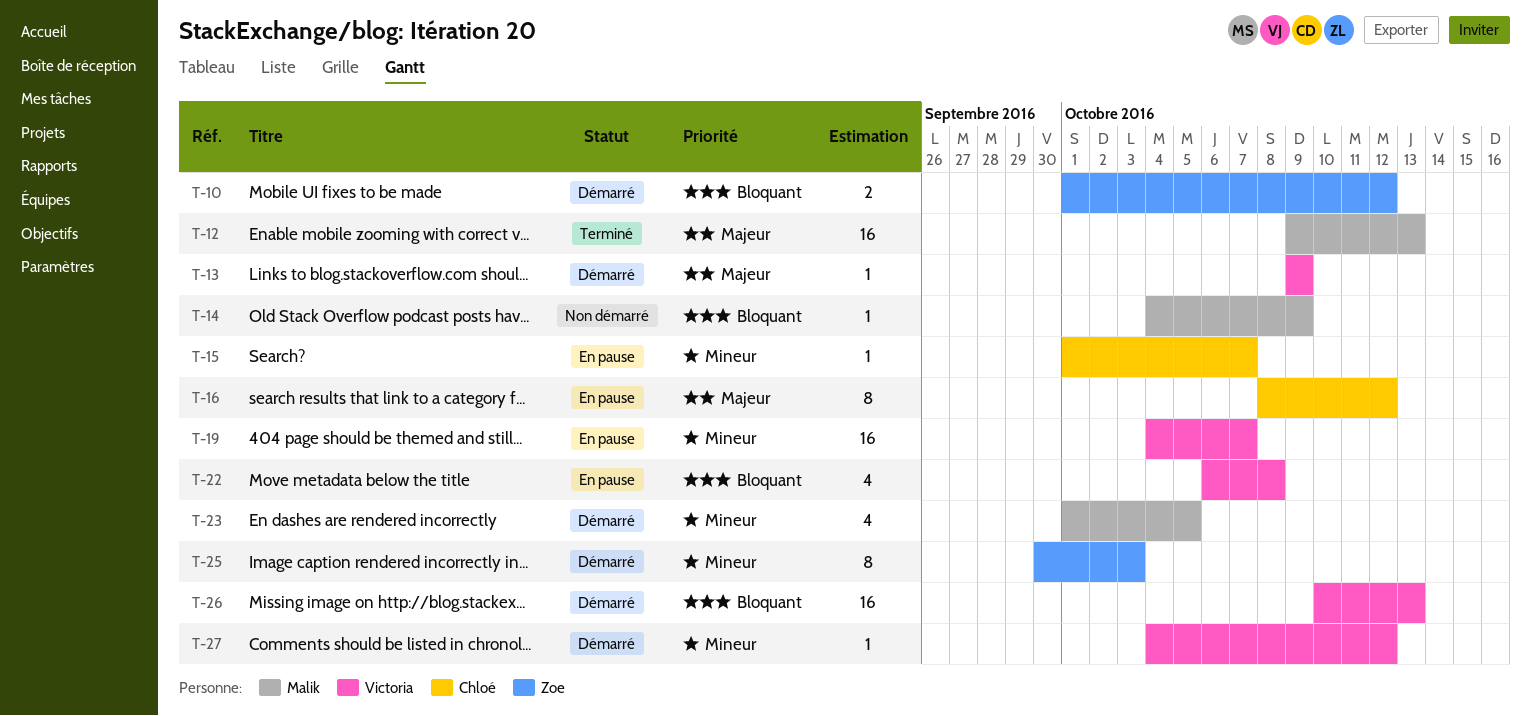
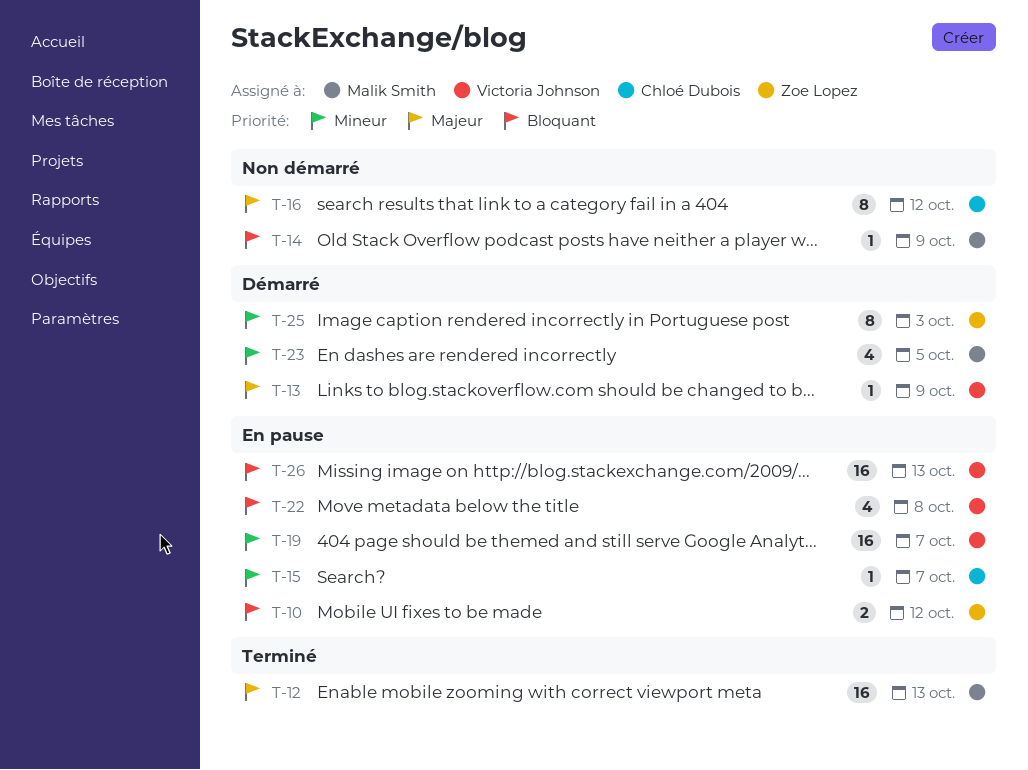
T-10, status: Démarré -> En pause
T-16, status: En pause -> Non démarré
T-26, status: Démarré -> En pause
T-27: present -> none

